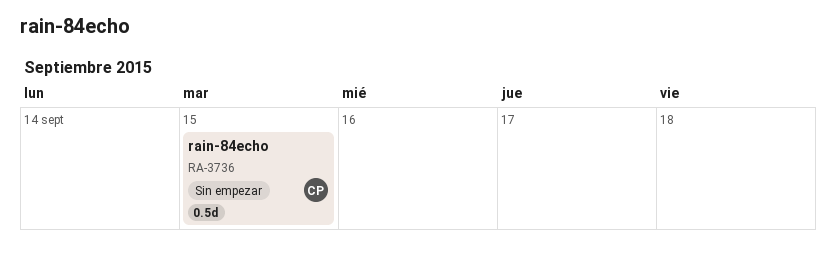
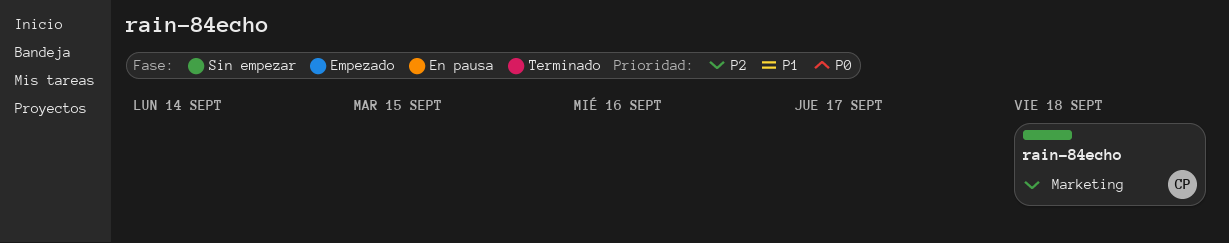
rain-84echo, due: Sep 15 -> Sep 18

